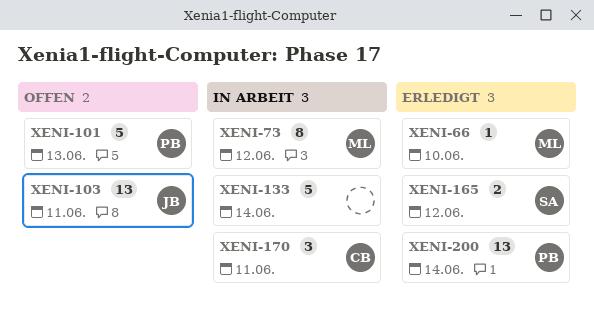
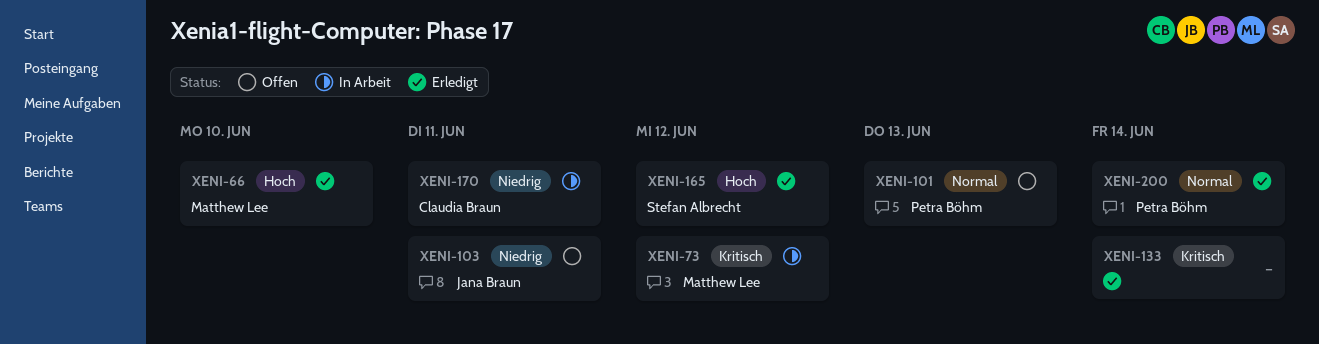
XENI-133, status: In Arbeit -> Erledigt

